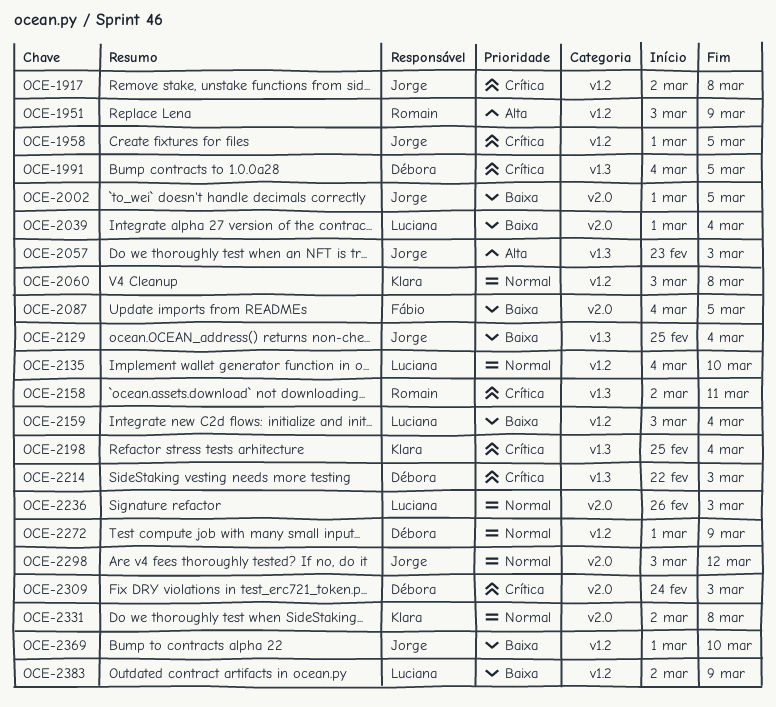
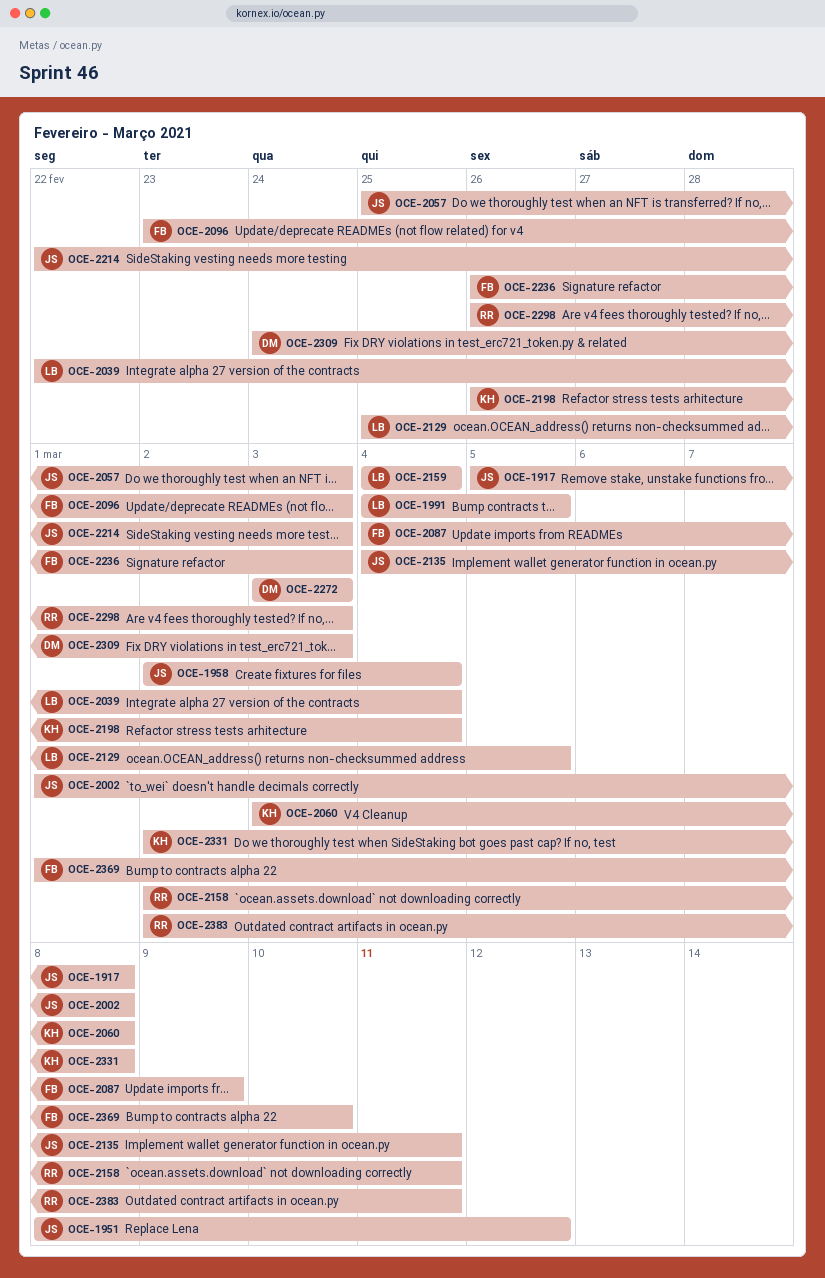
OCE-1917, start: Mar 2 -> Mar 5
OCE-1951, owner: Romain -> Jorge
OCE-1951, start: Mar 3 -> Mar 8
OCE-1951, due: Mar 9 -> Mar 12
OCE-1958, start: Mar 1 -> Mar 2
OCE-1958, due: Mar 5 -> Mar 4
OCE-1991, owner: Débora -> Luciana
OCE-2002, due: Mar 5 -> Mar 8
OCE-2039, start: Mar 1 -> Feb 22
OCE-2057, start: Feb 23 -> Feb 25
OCE-2087, due: Mar 5 -> Mar 9
OCE-2096: none -> present
OCE-2129, owner: Jorge -> Luciana
OCE-2129, due: Mar 4 -> Mar 5
OCE-2135, owner: Luciana -> Jorge
OCE-2135, due: Mar 10 -> Mar 11
OCE-2159, start: Mar 3 -> Mar 4
OCE-2198, start: Feb 25 -> Feb 26
OCE-2214, owner: Débora -> Jorge
OCE-2236, owner: Luciana -> Fábio
OCE-2272, start: Mar 1 -> Mar 3
OCE-2272, due: Mar 9 -> Mar 3
OCE-2298, owner: Jorge -> Romain
OCE-2298, start: Mar 3 -> Feb 26
OCE-2298, due: Mar 12 -> Mar 3
OCE-2369, owner: Jorge -> Fábio
OCE-2383, owner: Luciana -> Romain
OCE-2383, due: Mar 9 -> Mar 11

